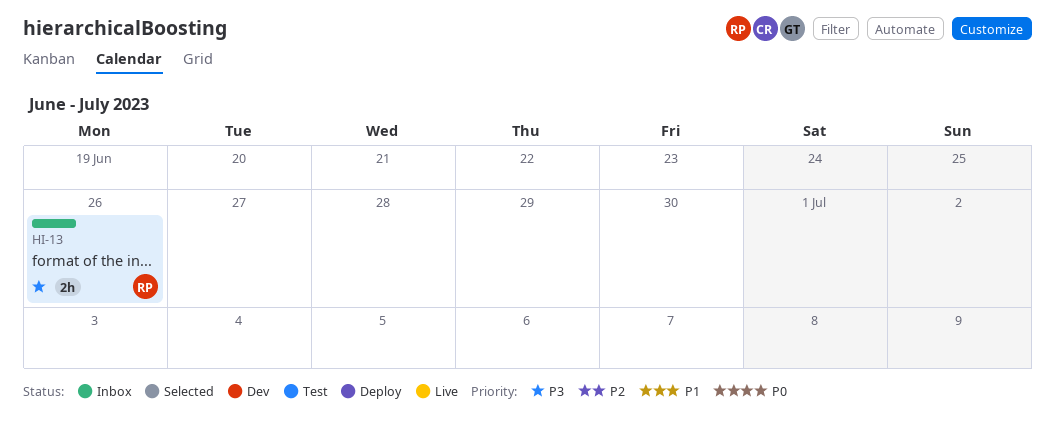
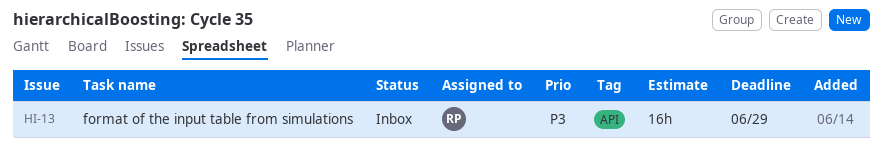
HI-13, estimate: 2h -> 16h
HI-13, due: Jun 26 -> Jun 29

